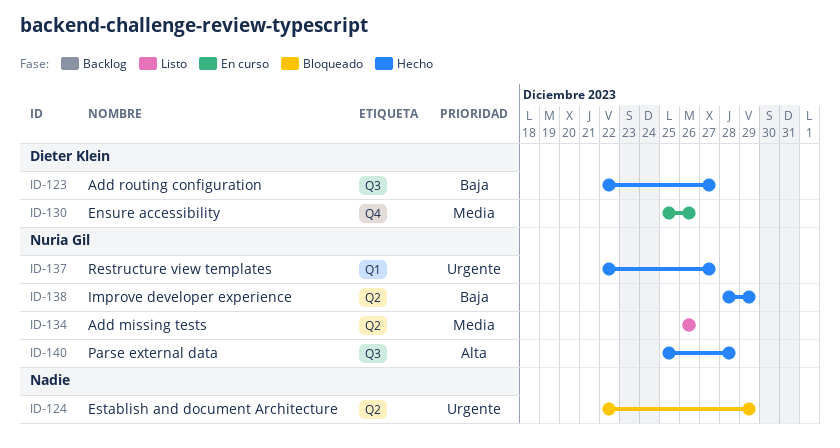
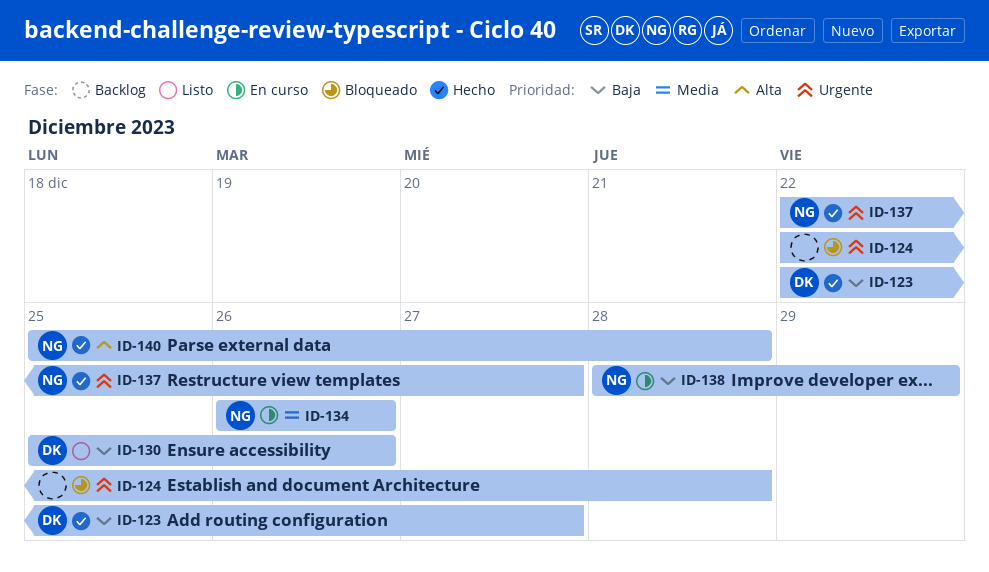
ID-124, due: Dec 29 -> Dec 28
ID-130, status: En curso -> Listo
ID-130, priority: Media -> Baja
ID-134, status: Listo -> En curso
ID-138, status: Hecho -> En curso

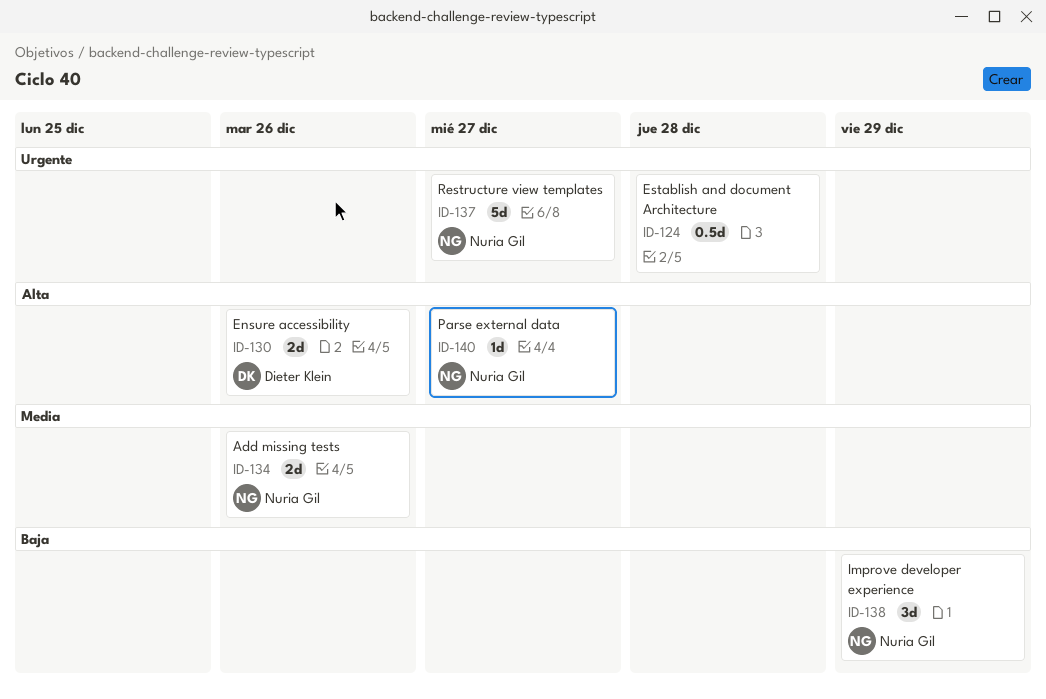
ID-123: present -> none
ID-130, priority: Baja -> Alta
ID-140, due: Dec 28 -> Dec 27

